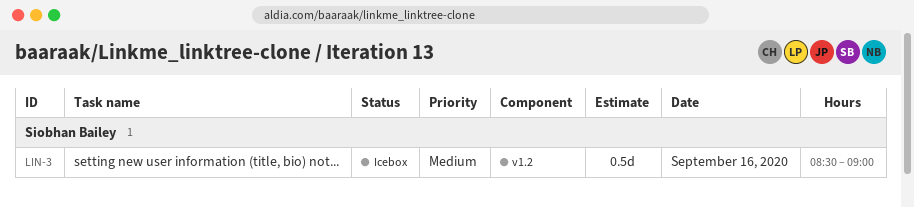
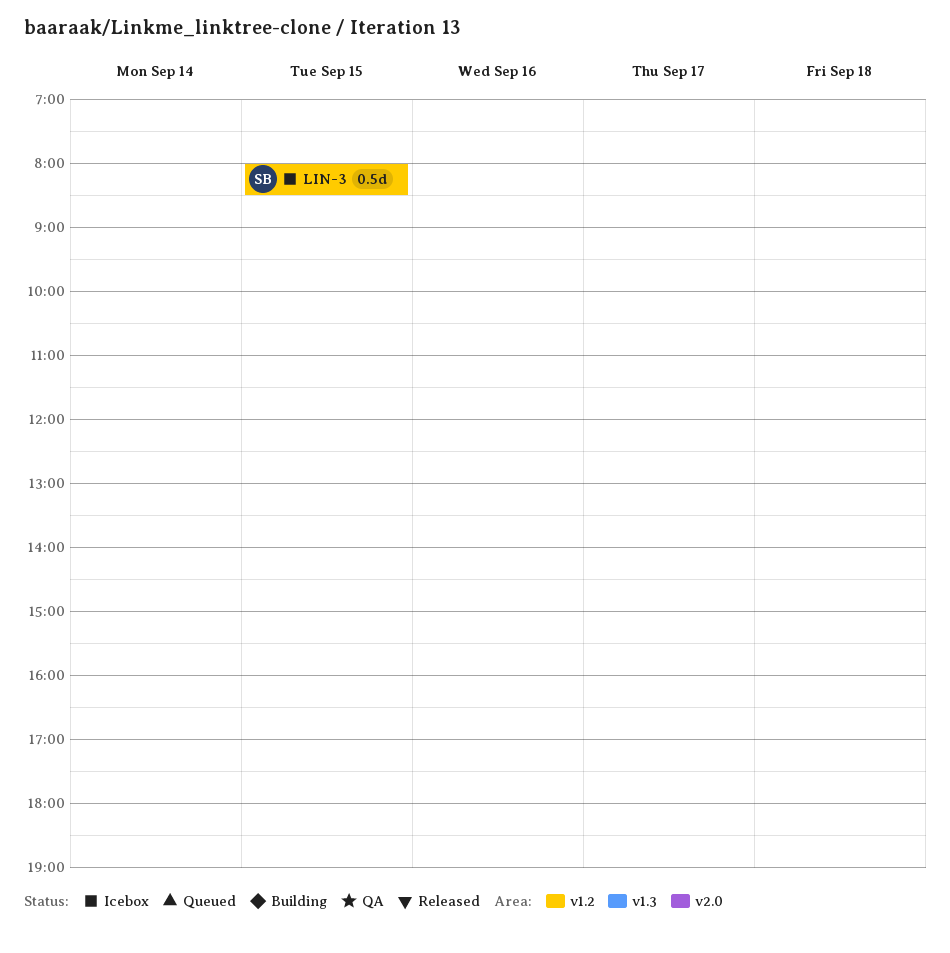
LIN-3, day: Sep 16 -> Sep 15
LIN-3, begins: 08:30 -> 08:00
LIN-3, ends: 09:00 -> 08:30

